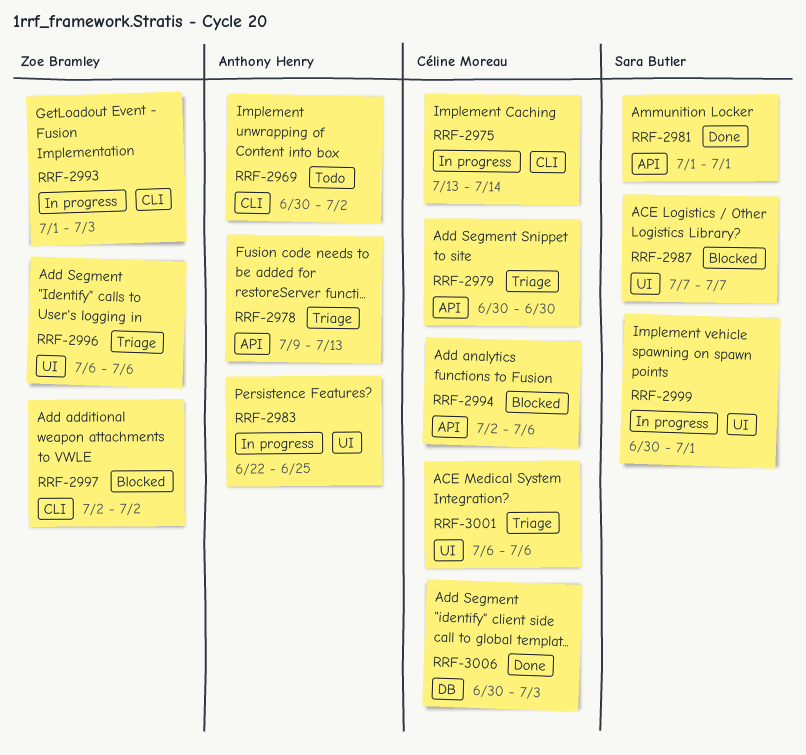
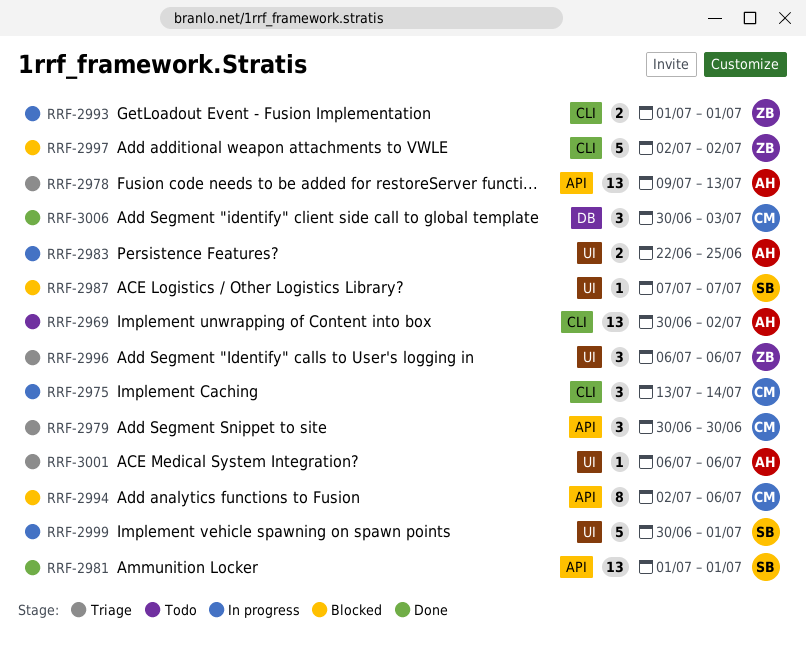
RRF-2993, due: Jul 3 -> Jul 1
RRF-3001, owner: Céline Moreau -> Anthony Henry

